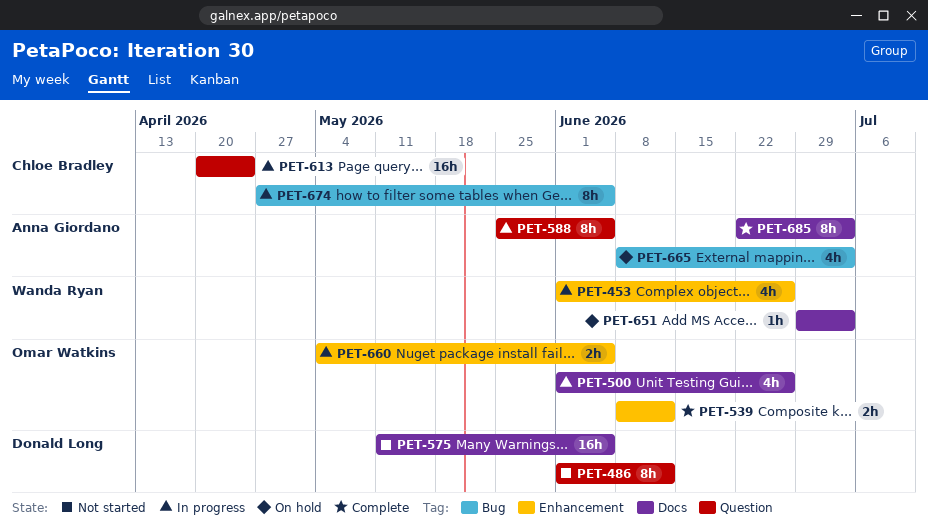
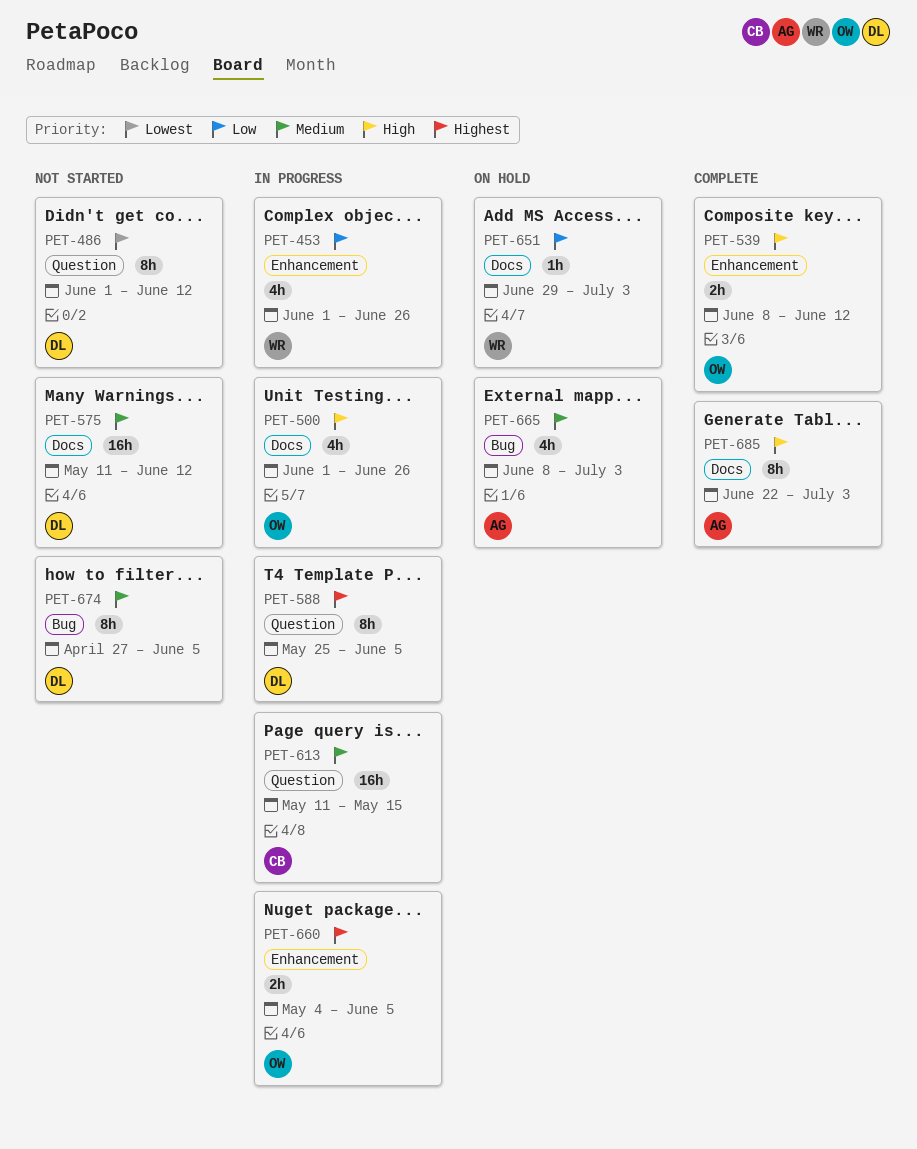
PET-575, due: Jun 5 -> Jun 12
PET-588, owner: Anna Giordano -> Donald Long
PET-613, start: Apr 20 -> May 11
PET-613, due: Apr 24 -> May 15
PET-674, status: In progress -> Not started
PET-674, owner: Chloe Bradley -> Donald Long

